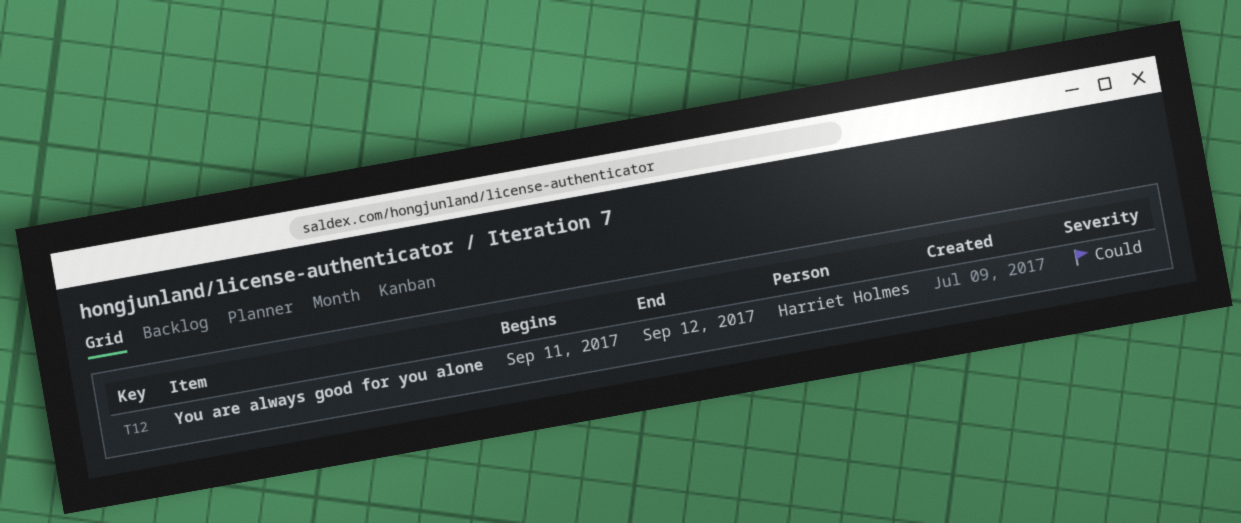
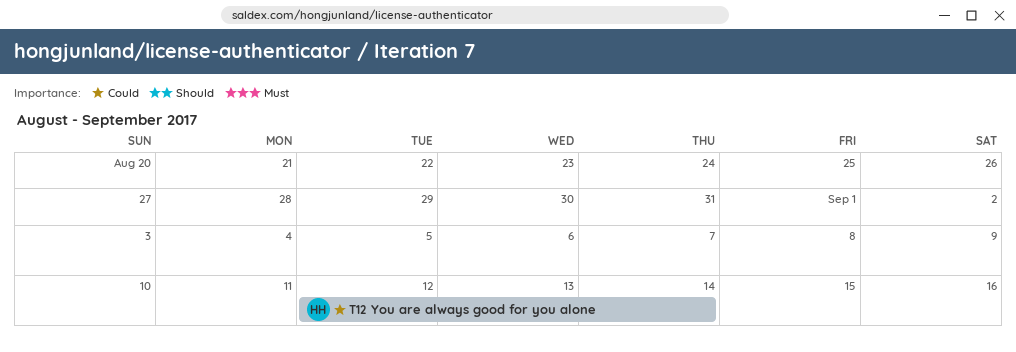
T12, start: Sep 11 -> Sep 12
T12, due: Sep 12 -> Sep 14

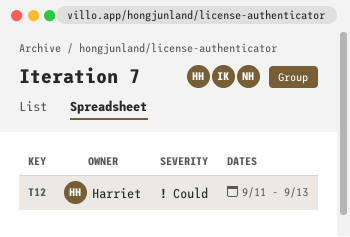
T12, start: Sep 12 -> Sep 11
T12, due: Sep 14 -> Sep 13

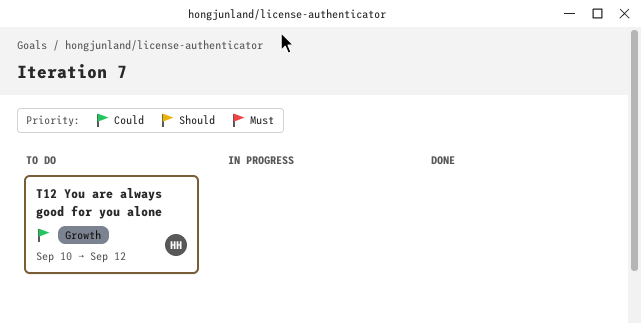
T12, start: Sep 11 -> Sep 10
T12, due: Sep 13 -> Sep 12

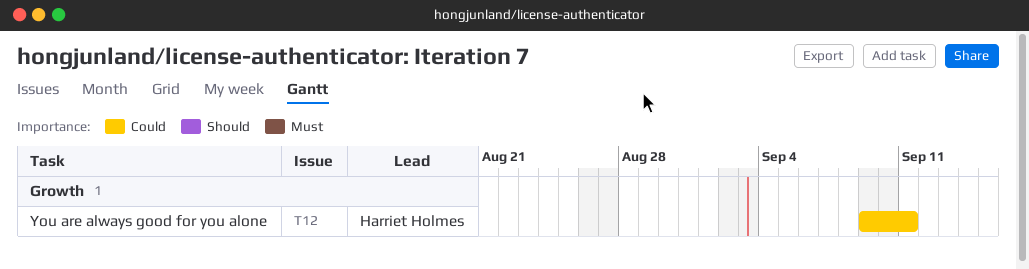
T12, start: Sep 10 -> Sep 9
T12, due: Sep 12 -> Sep 11

